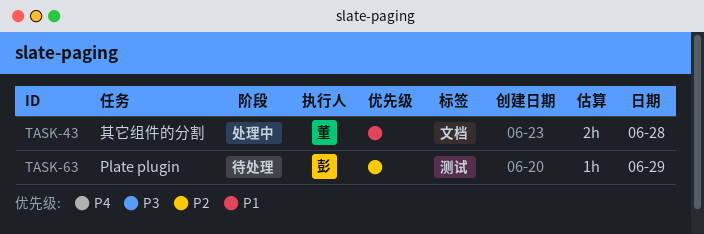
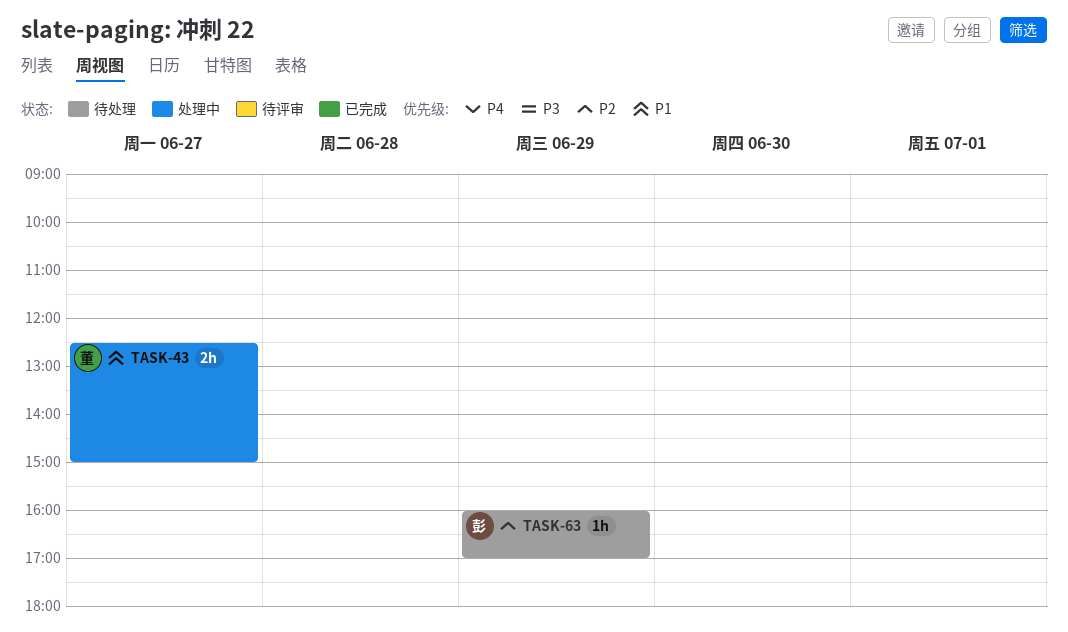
TASK-43, day: Jun 28 -> Jun 27

